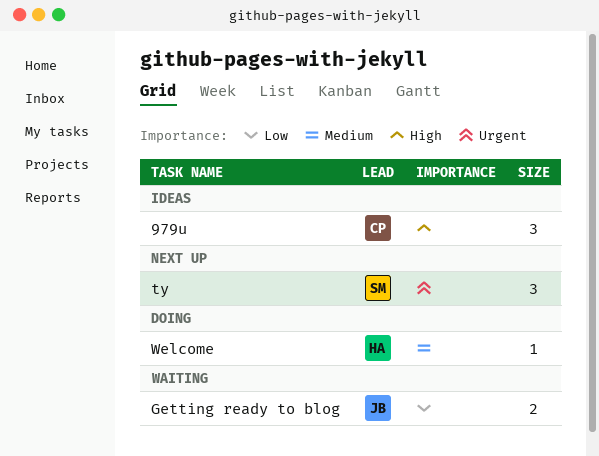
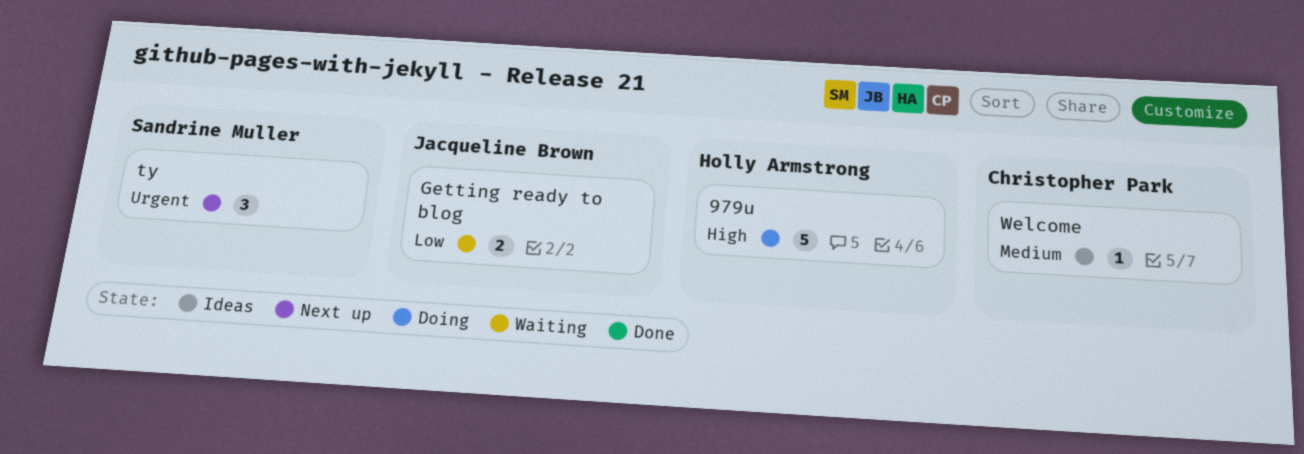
979u, status: Ideas -> Doing
979u, owner: Christopher Park -> Holly Armstrong
979u, estimate: 3 -> 5
Welcome, status: Doing -> Ideas
Welcome, owner: Holly Armstrong -> Christopher Park

